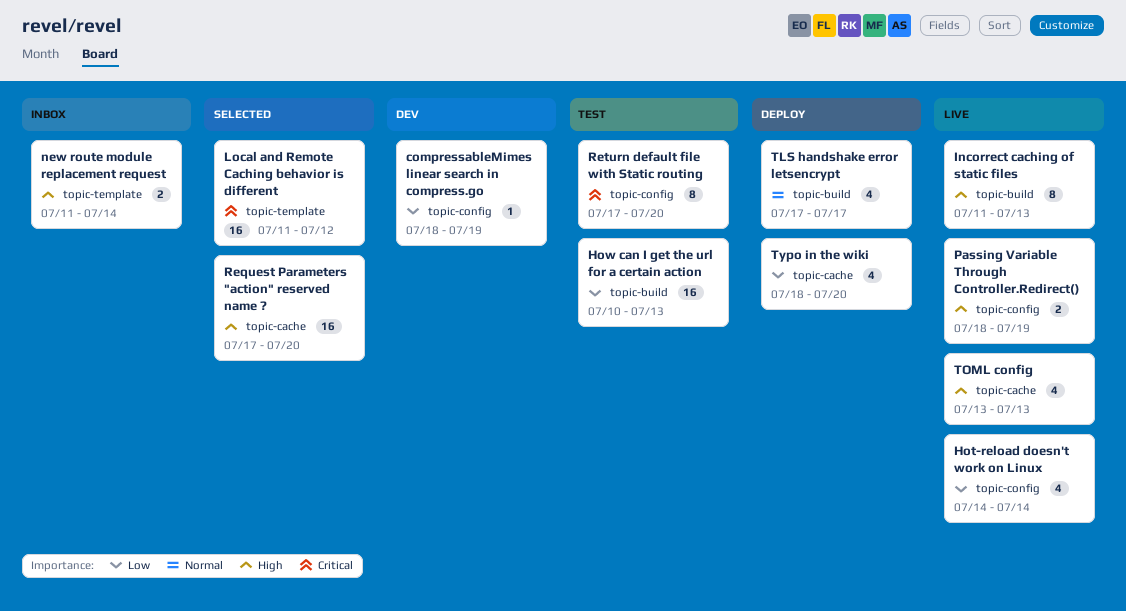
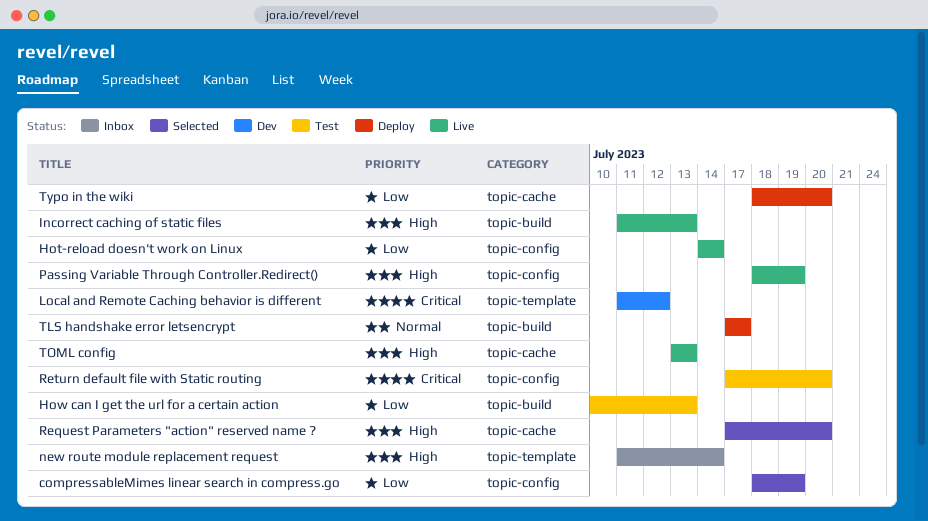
compressableMimes linear search in compress.go, status: Dev -> Selected
Local and Remote Caching behavior is different, status: Selected -> Dev

